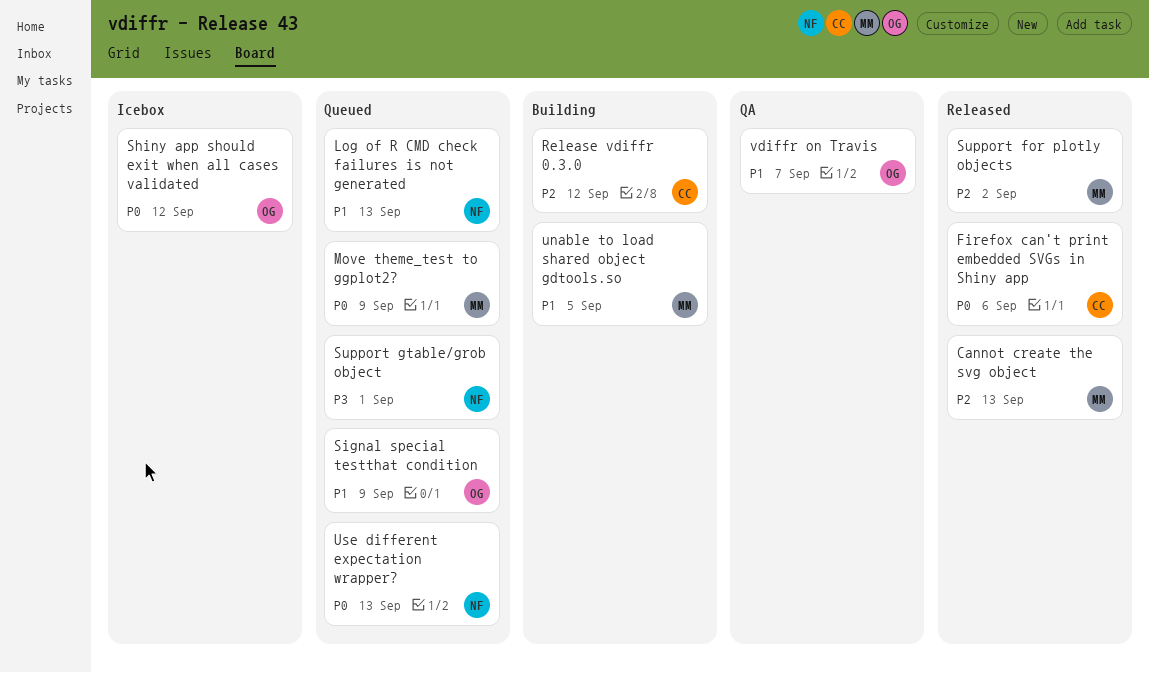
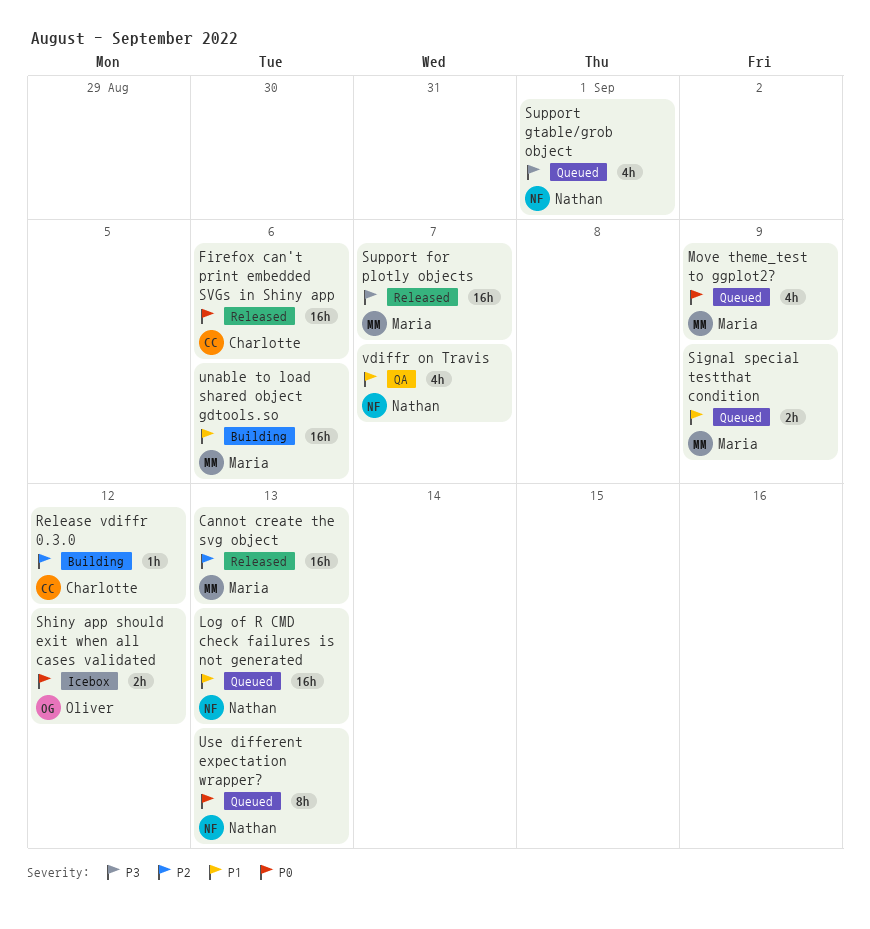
Signal special testthat condition, owner: Oliver -> Maria
Support for plotly objects, priority: P2 -> P3
Support for plotly objects, due: Sep 2 -> Sep 7
unable to load shared object gdtools.so, due: Sep 5 -> Sep 6
vdiffr on Travis, owner: Oliver -> Nathan

